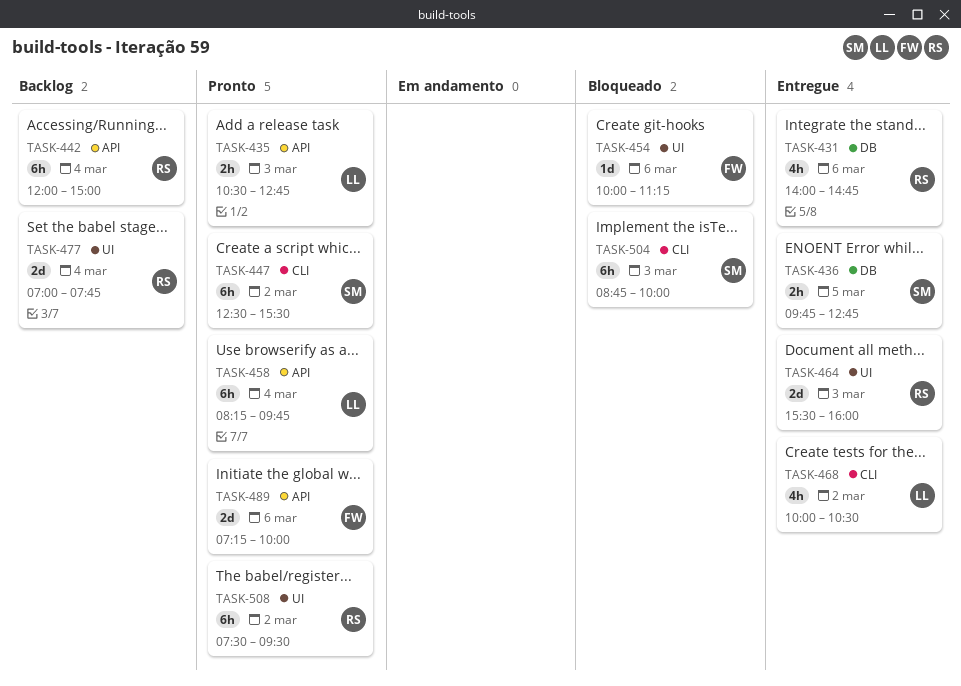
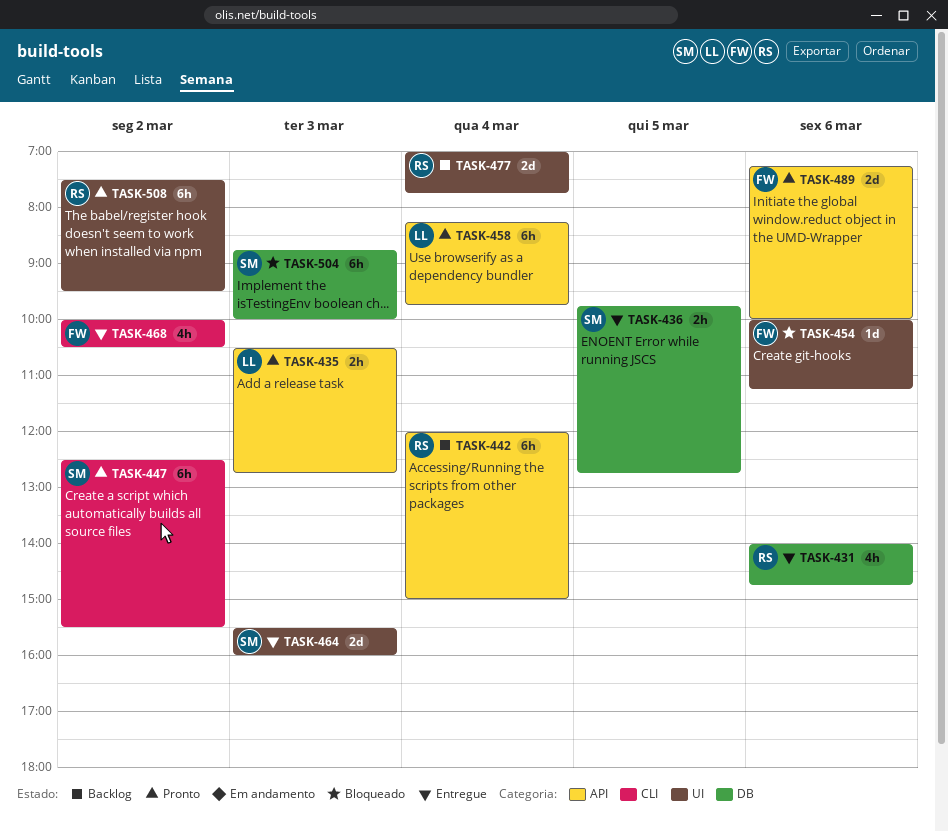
TASK-464, owner: RS -> SM
TASK-468, owner: LL -> FW
TASK-504, label: CLI -> DB

